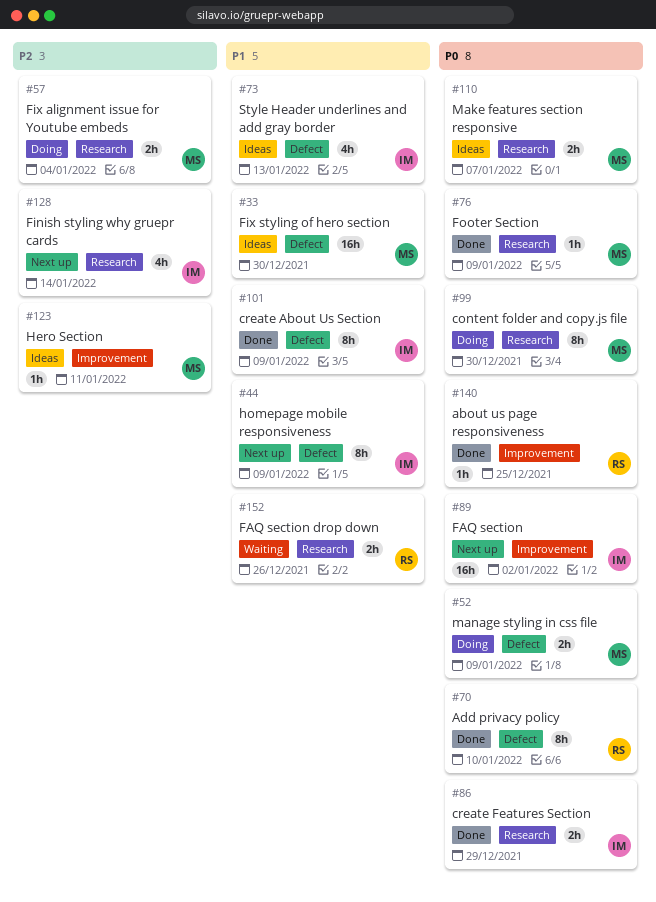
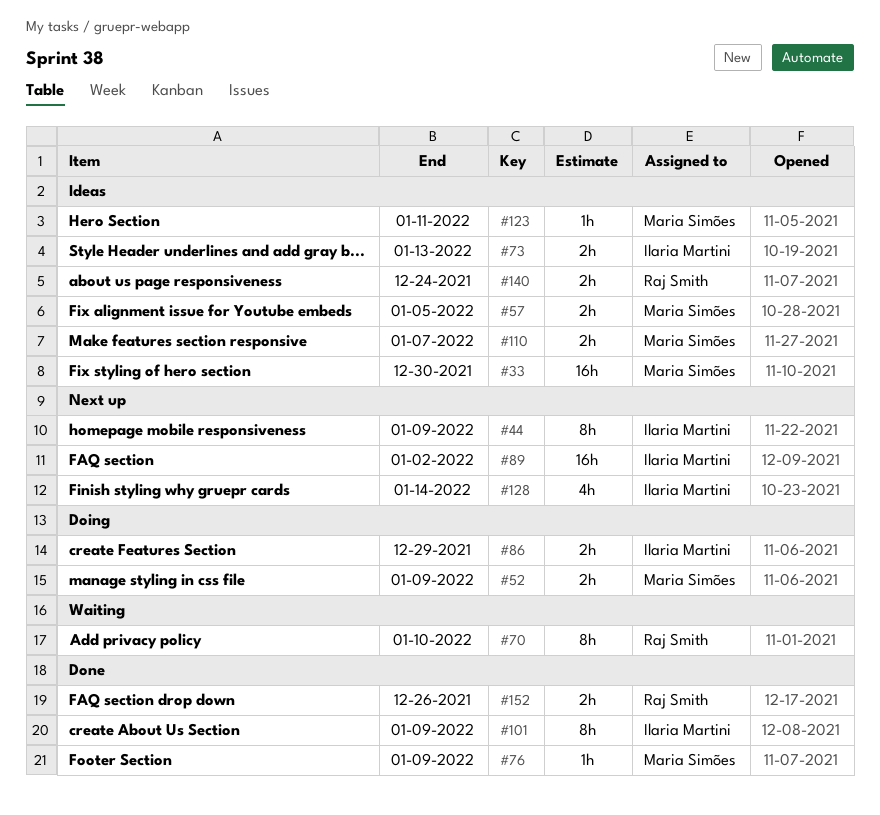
#57, status: Doing -> Ideas
#57, due: Jan 4 -> Jan 5
#70, status: Done -> Waiting
#73, estimate: 4h -> 2h
#86, status: Done -> Doing
#99: present -> none
#140, status: Done -> Ideas
#140, estimate: 1h -> 2h
#140, due: Dec 25 -> Dec 24
#152, status: Waiting -> Done

